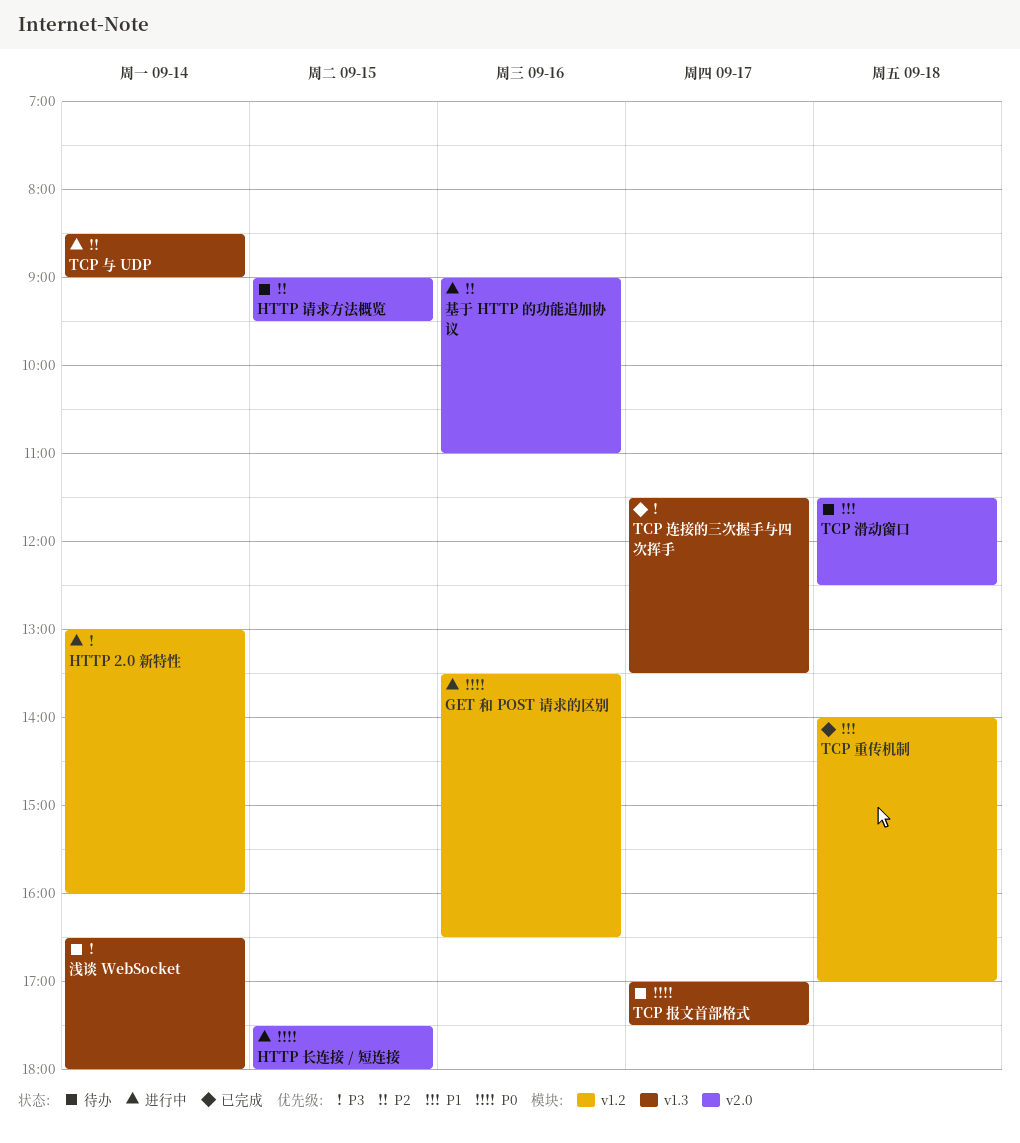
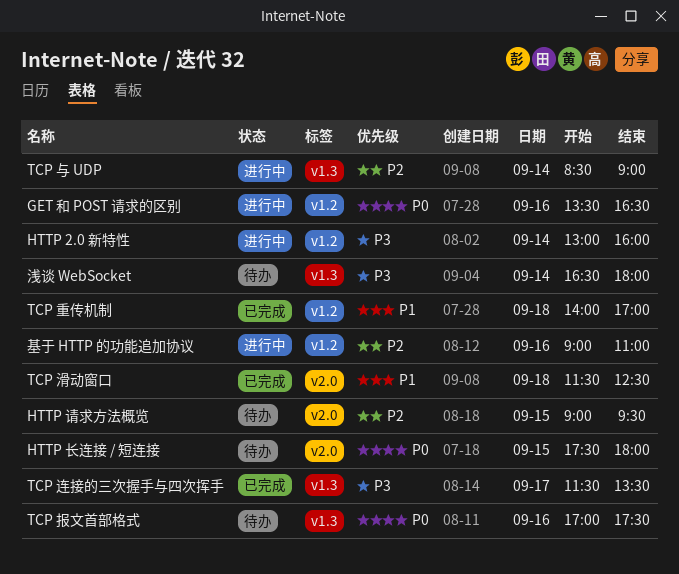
HTTP 长连接 / 短连接, status: 进行中 -> 待办
TCP 报文首部格式, day: Sep 17 -> Sep 16
TCP 滑动窗口, status: 待办 -> 已完成
基于 HTTP 的功能追加协议, label: v2.0 -> v1.2

